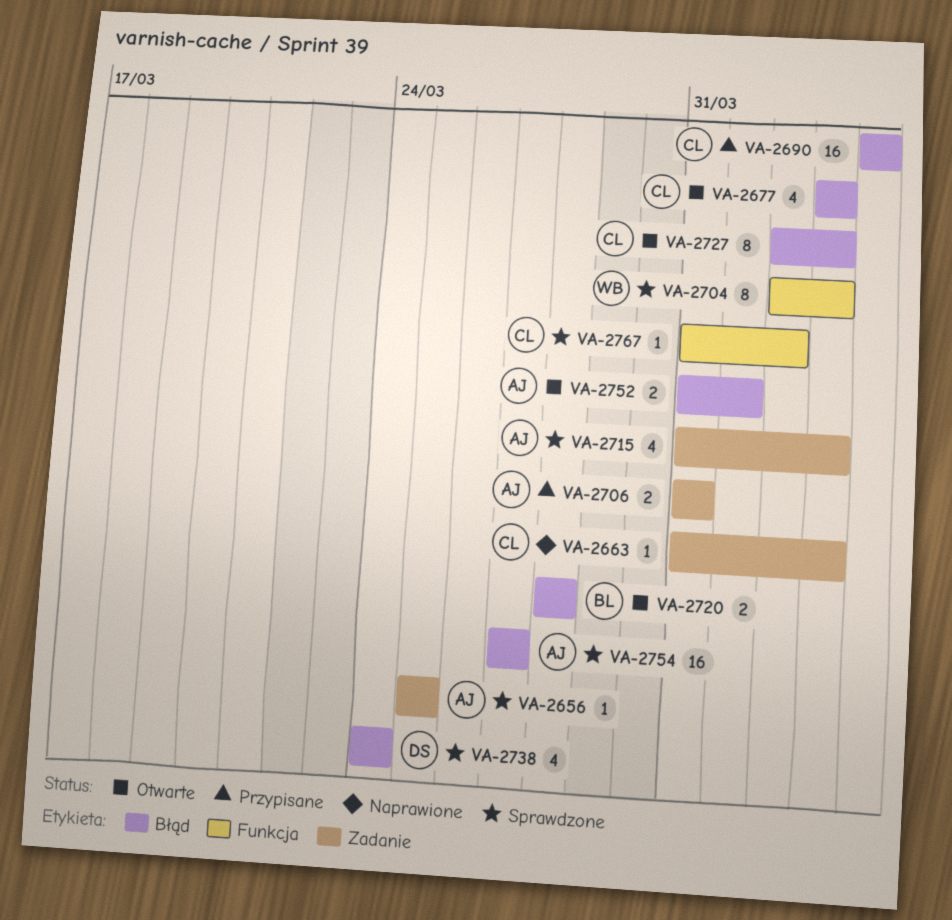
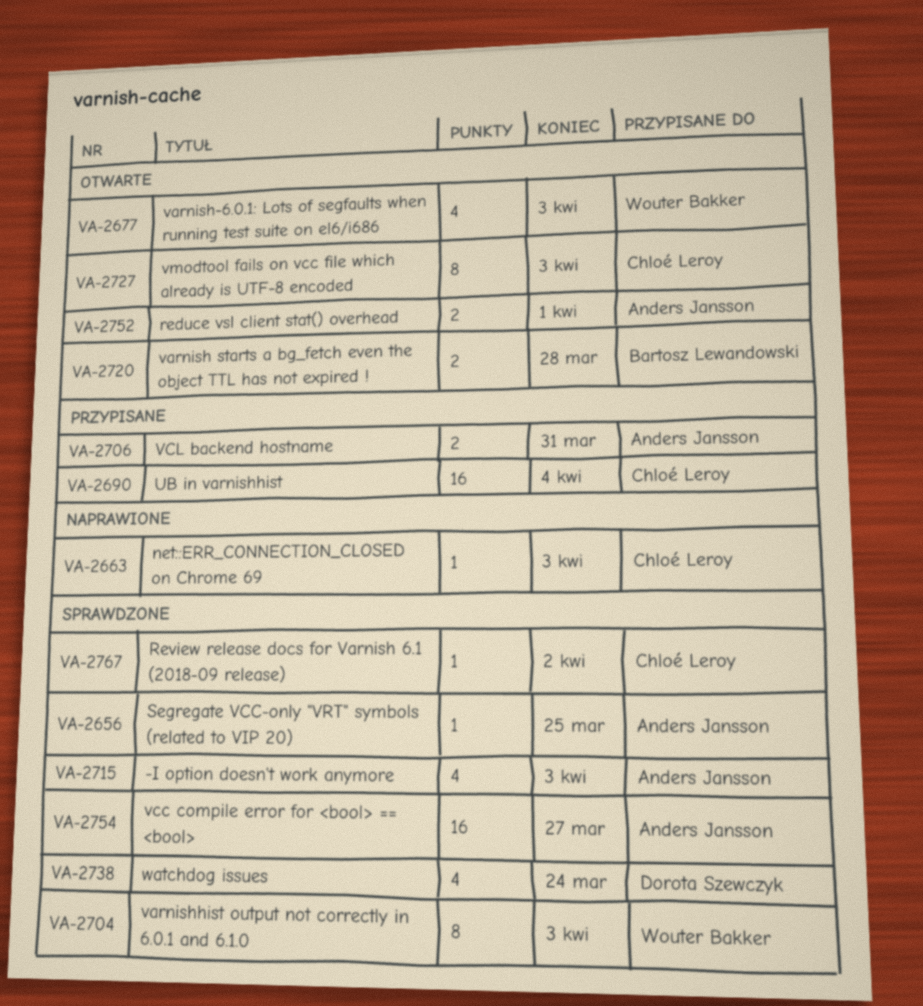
VA-2677, owner: Chloé Leroy -> Wouter Bakker

